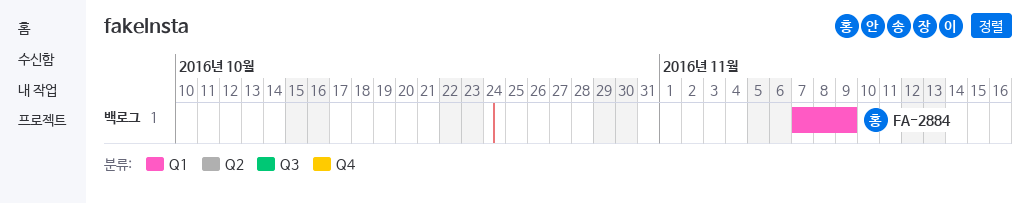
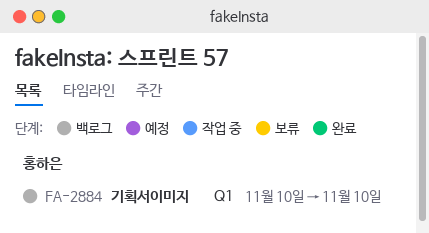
FA-2884, start: Nov 7 -> Nov 10
FA-2884, due: Nov 9 -> Nov 10

